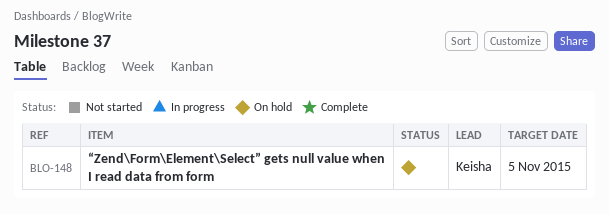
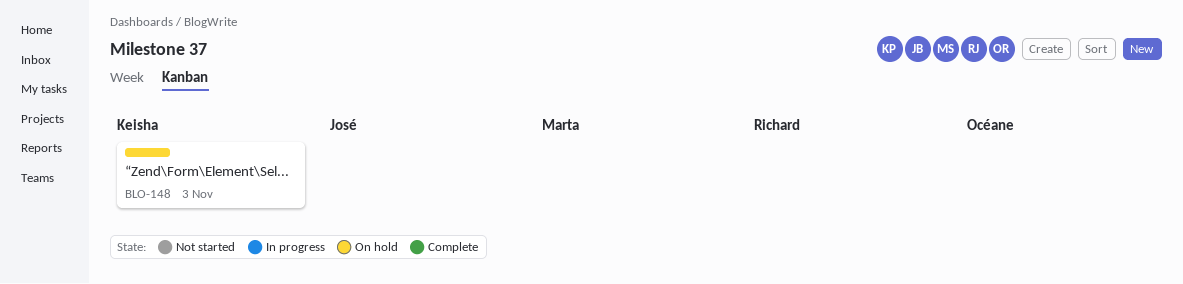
BLO-148, due: Nov 5 -> Nov 3

